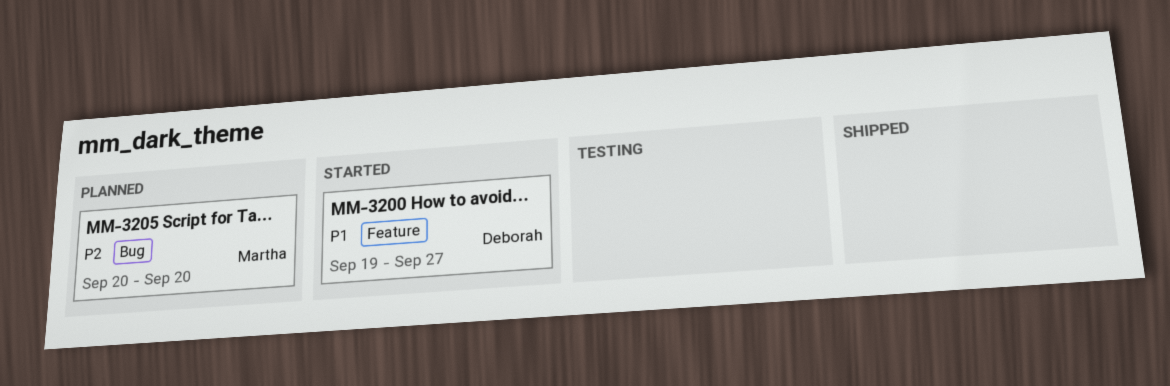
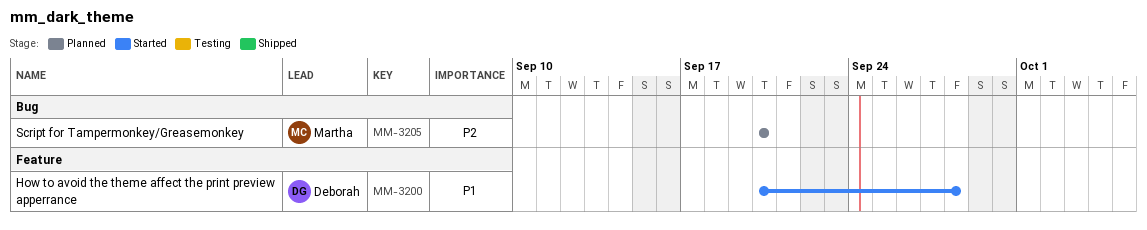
MM-3200, start: Sep 19 -> Sep 20
MM-3200, due: Sep 27 -> Sep 28

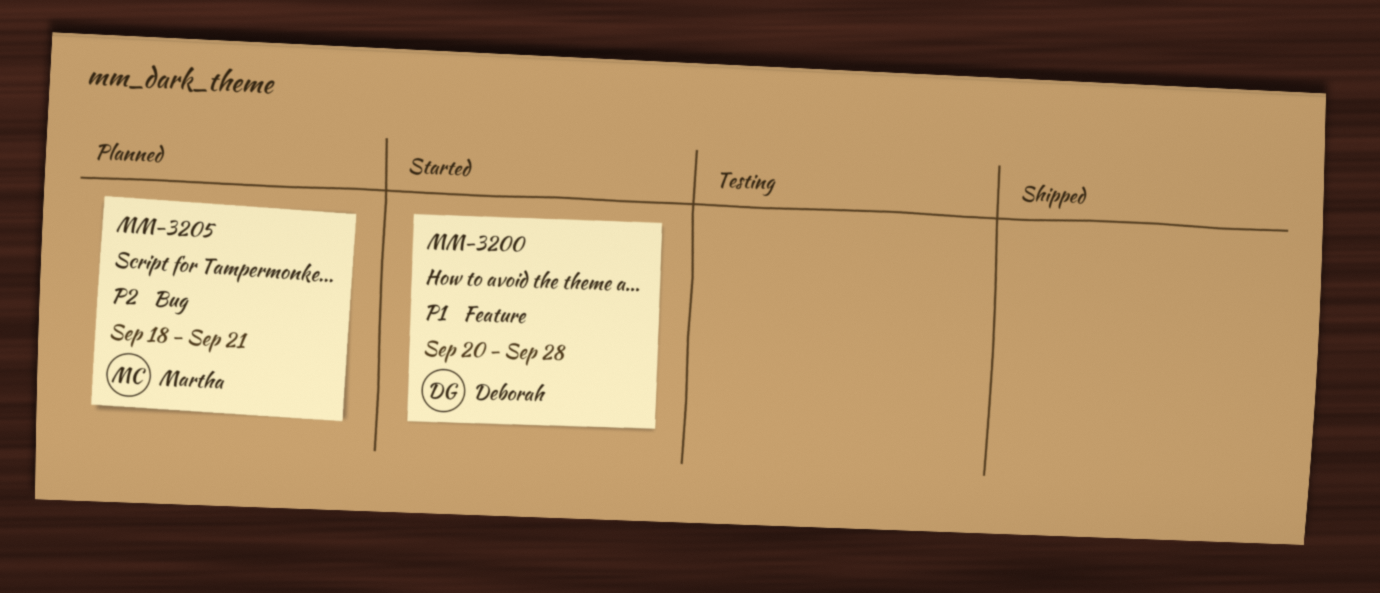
MM-3205, start: Sep 20 -> Sep 18
MM-3205, due: Sep 20 -> Sep 21

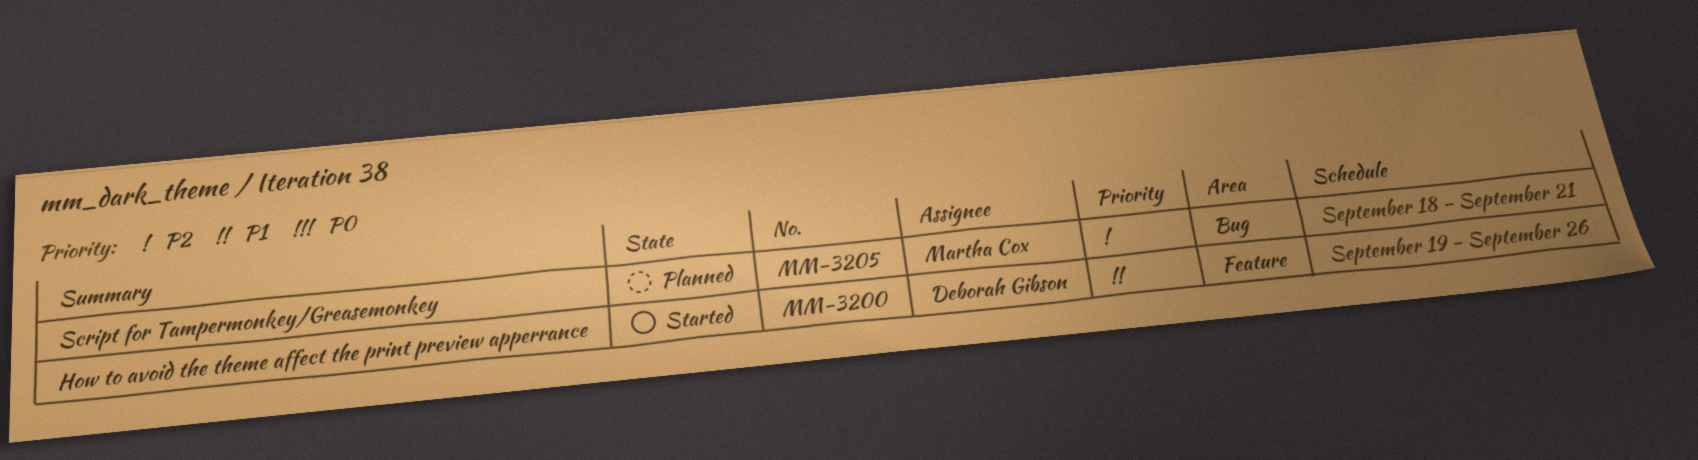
MM-3200, start: Sep 20 -> Sep 19
MM-3200, due: Sep 28 -> Sep 26

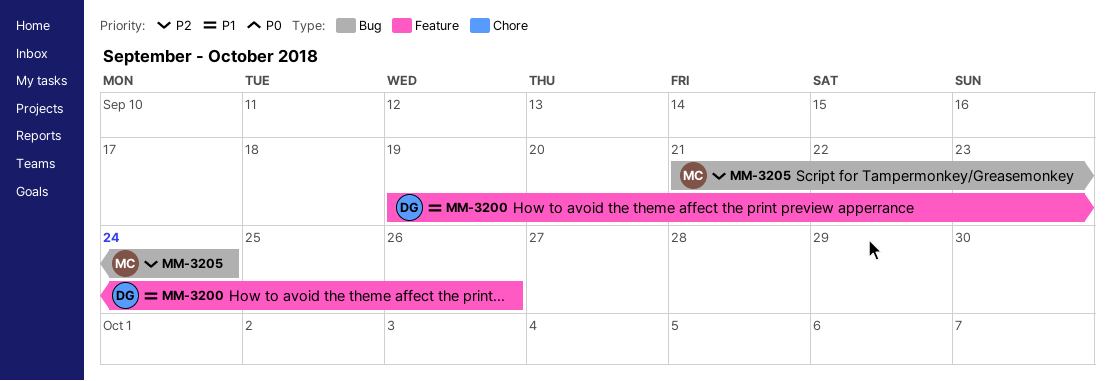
MM-3205, start: Sep 18 -> Sep 21
MM-3205, due: Sep 21 -> Sep 24

